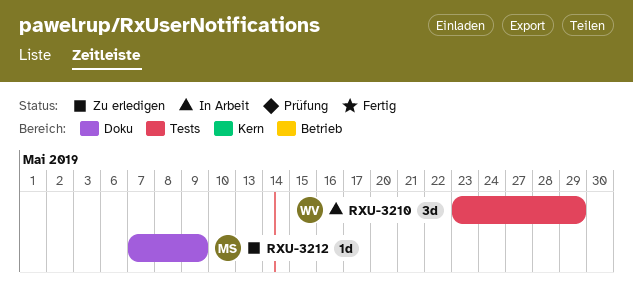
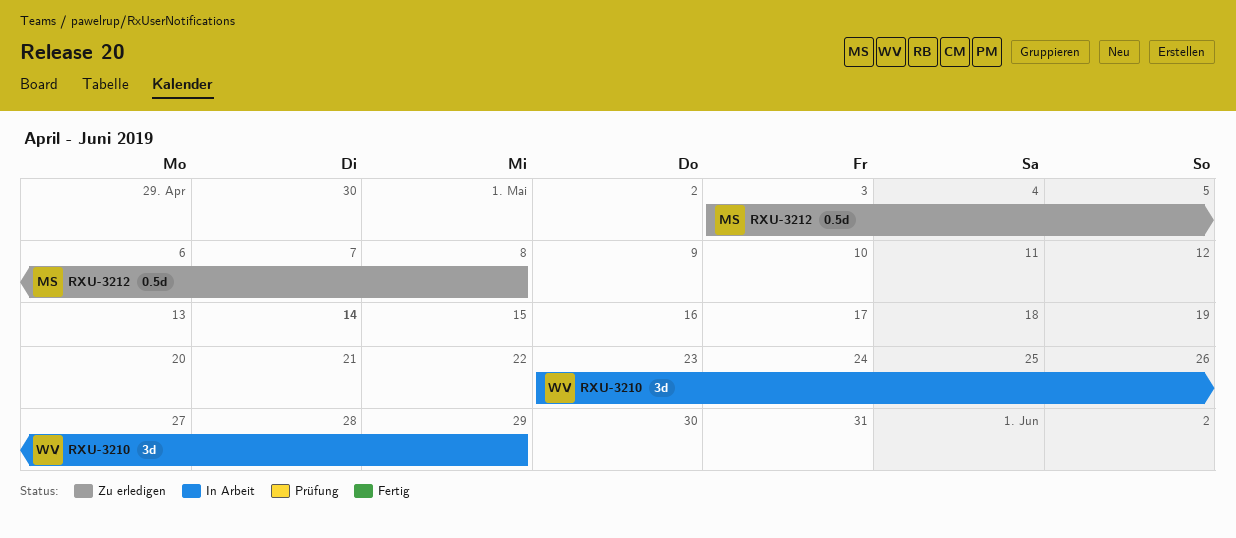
RXU-3212, estimate: 1d -> 0.5d
RXU-3212, start: May 7 -> May 3
RXU-3212, due: May 9 -> May 8

